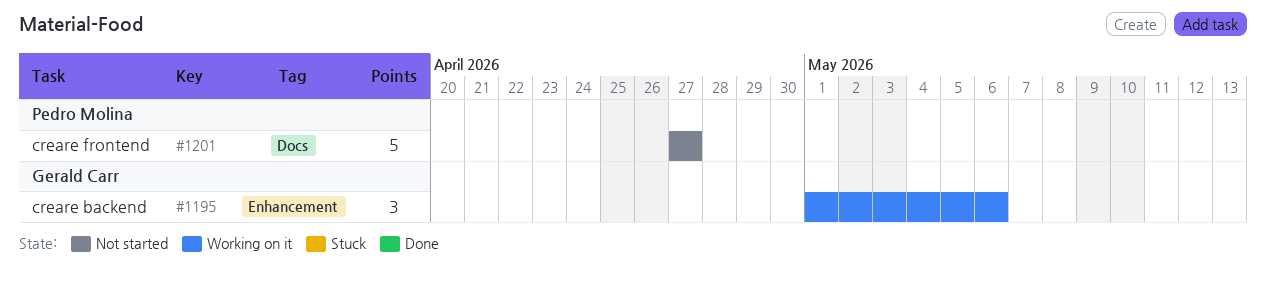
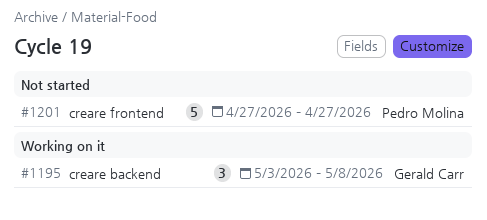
#1195, start: May 1 -> May 3
#1195, due: May 6 -> May 8

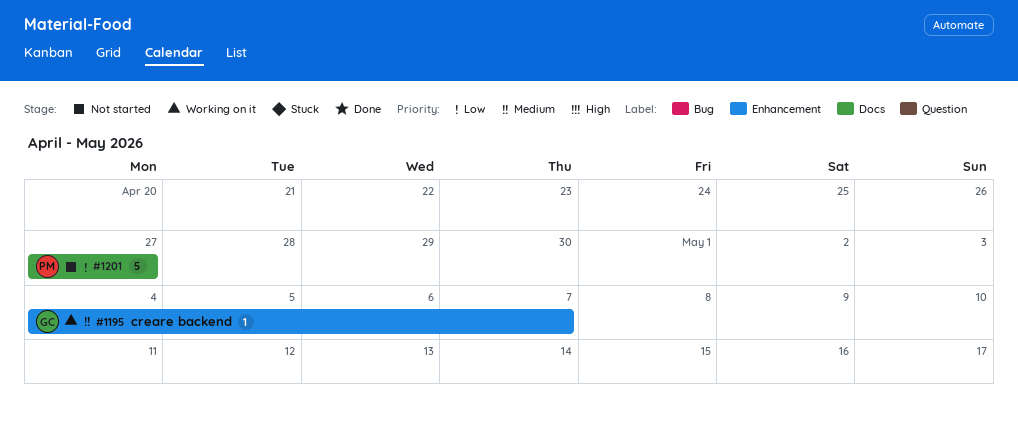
#1195, estimate: 3 -> 1
#1195, start: May 3 -> May 4
#1195, due: May 8 -> May 7

